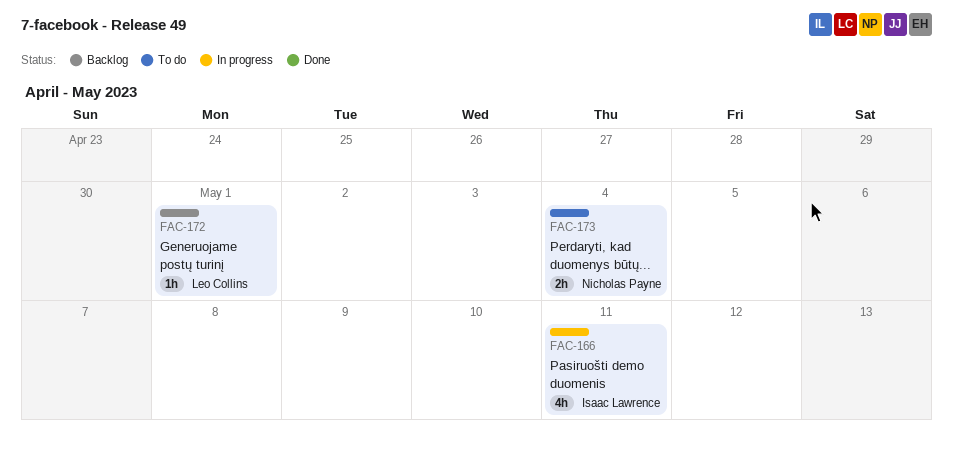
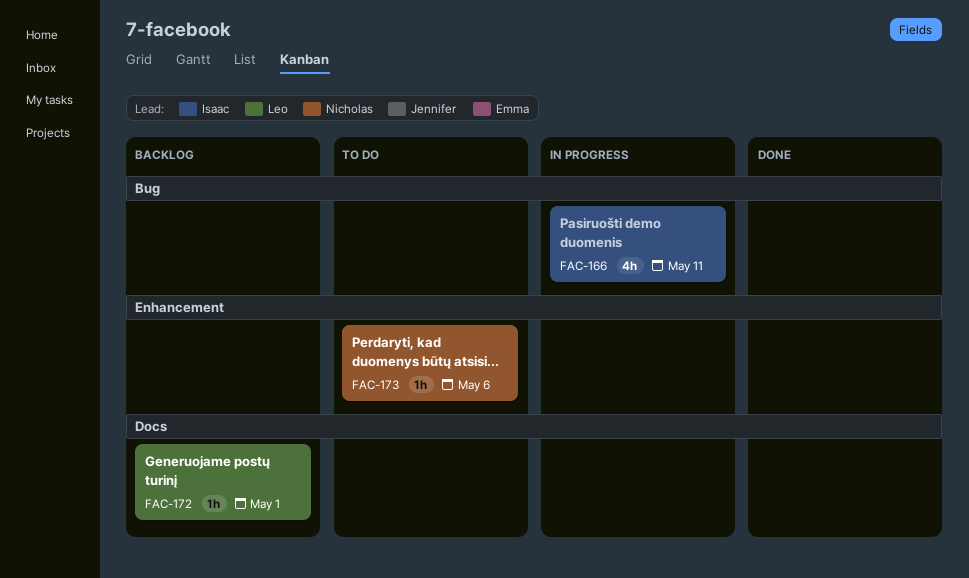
FAC-173, estimate: 2h -> 1h
FAC-173, due: May 4 -> May 6

